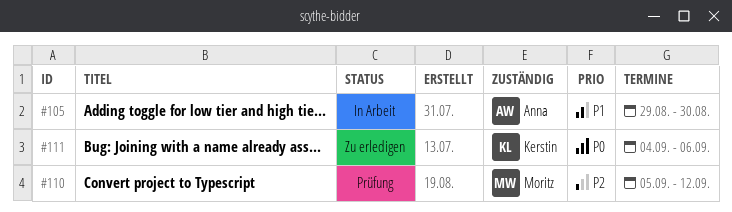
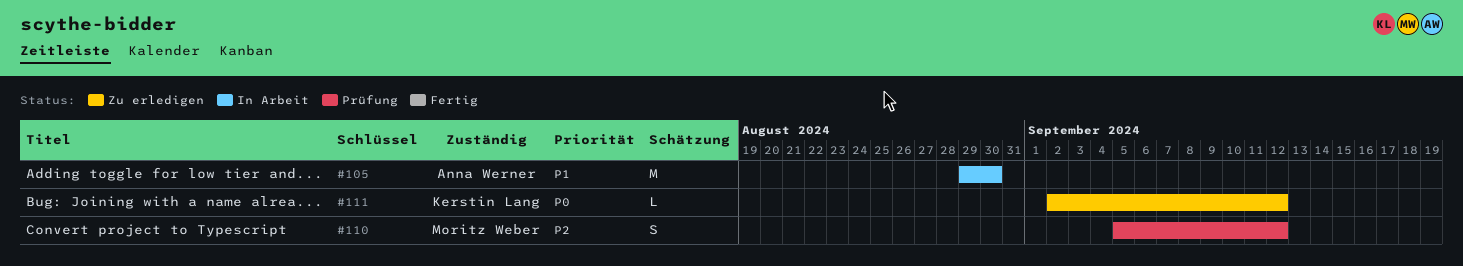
#111, start: Sep 4 -> Sep 2
#111, due: Sep 6 -> Sep 12

